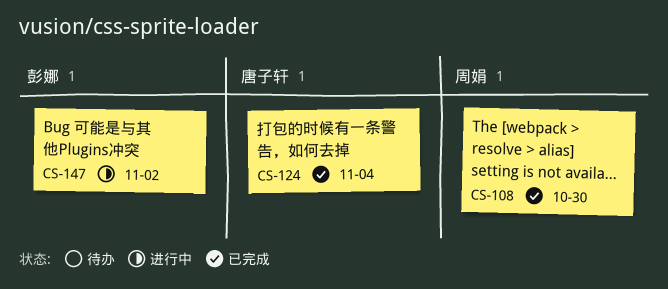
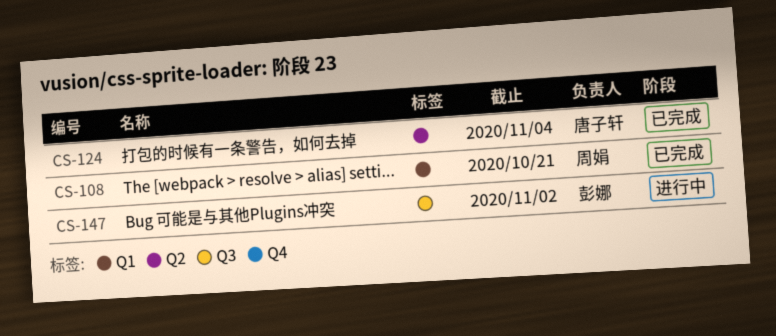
CS-108, due: Oct 30 -> Oct 21

